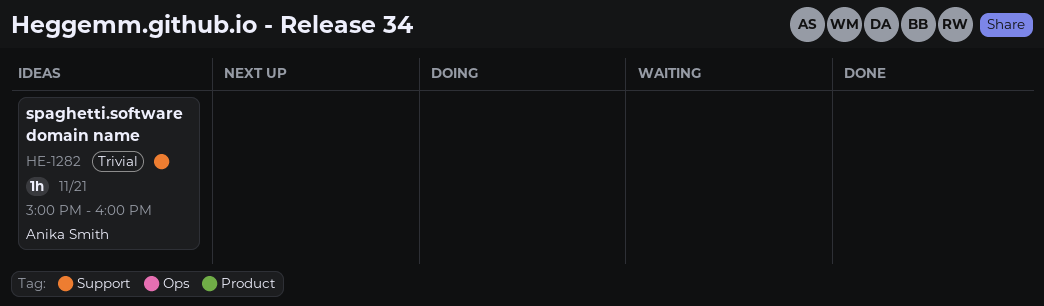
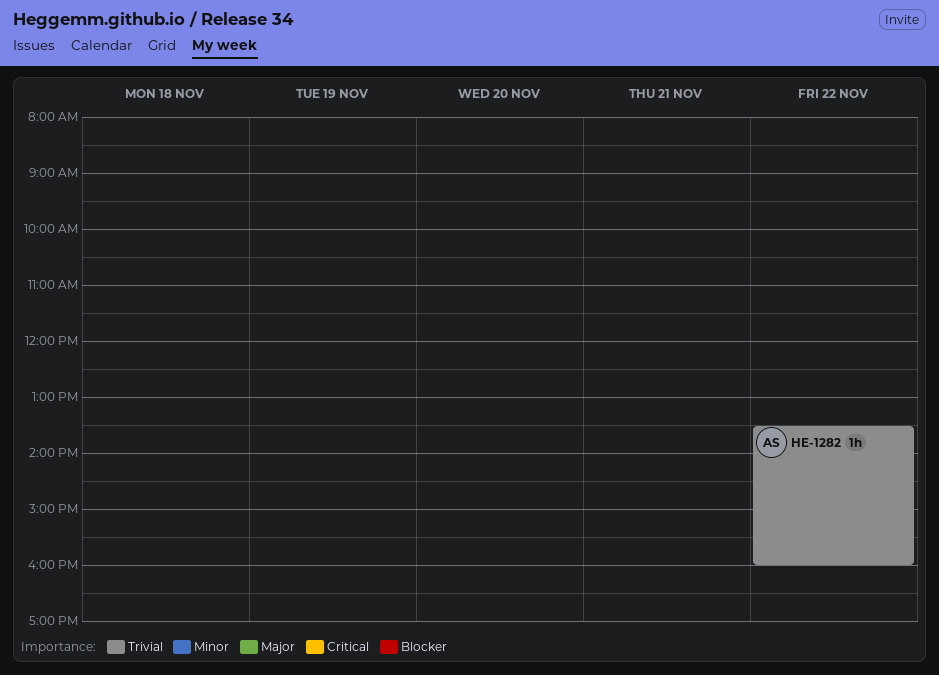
HE-1282, day: Nov 21 -> Nov 22
HE-1282, begins: 15:00 -> 13:30

